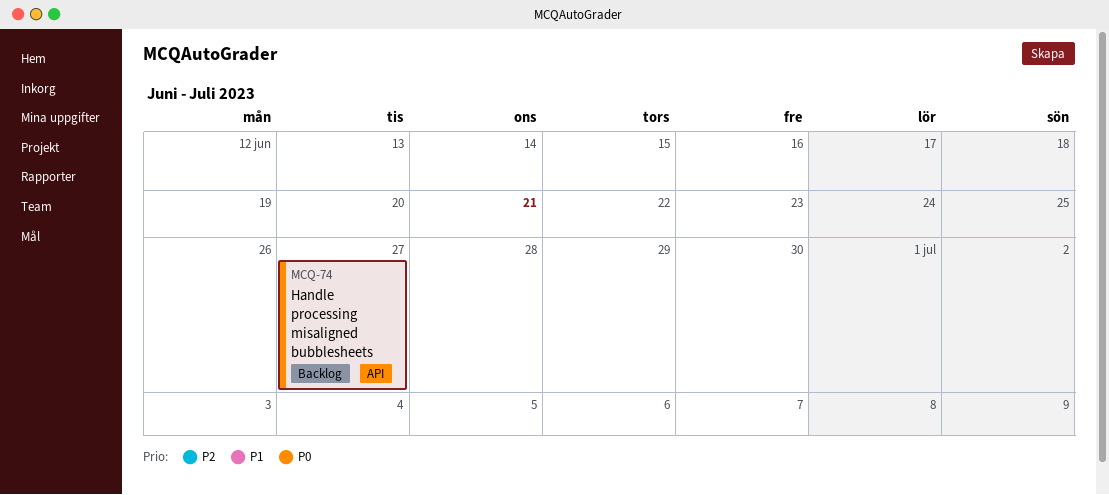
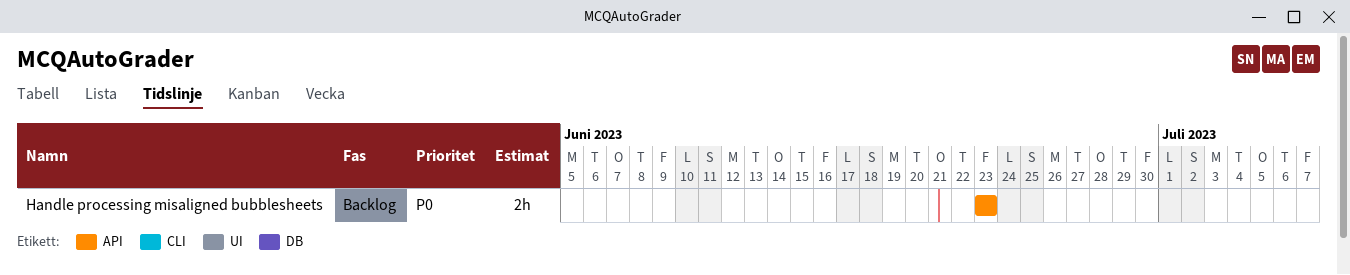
Handle processing misaligned bubblesheets, due: Jun 27 -> Jun 23

